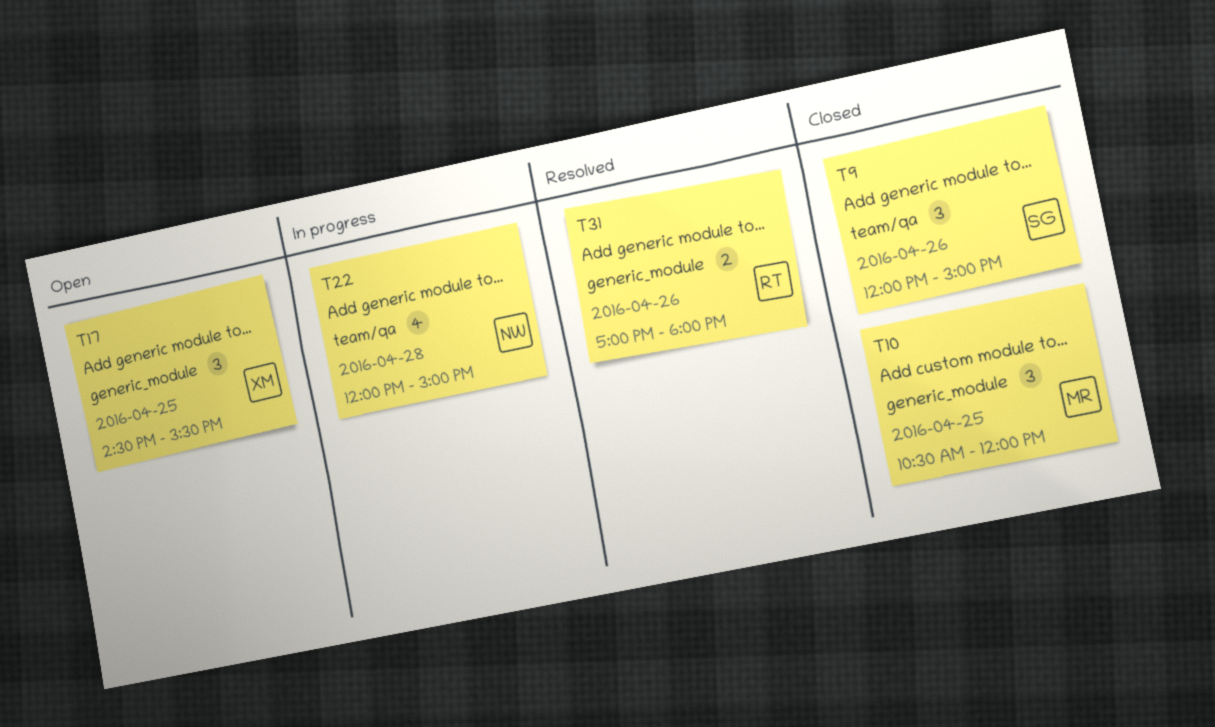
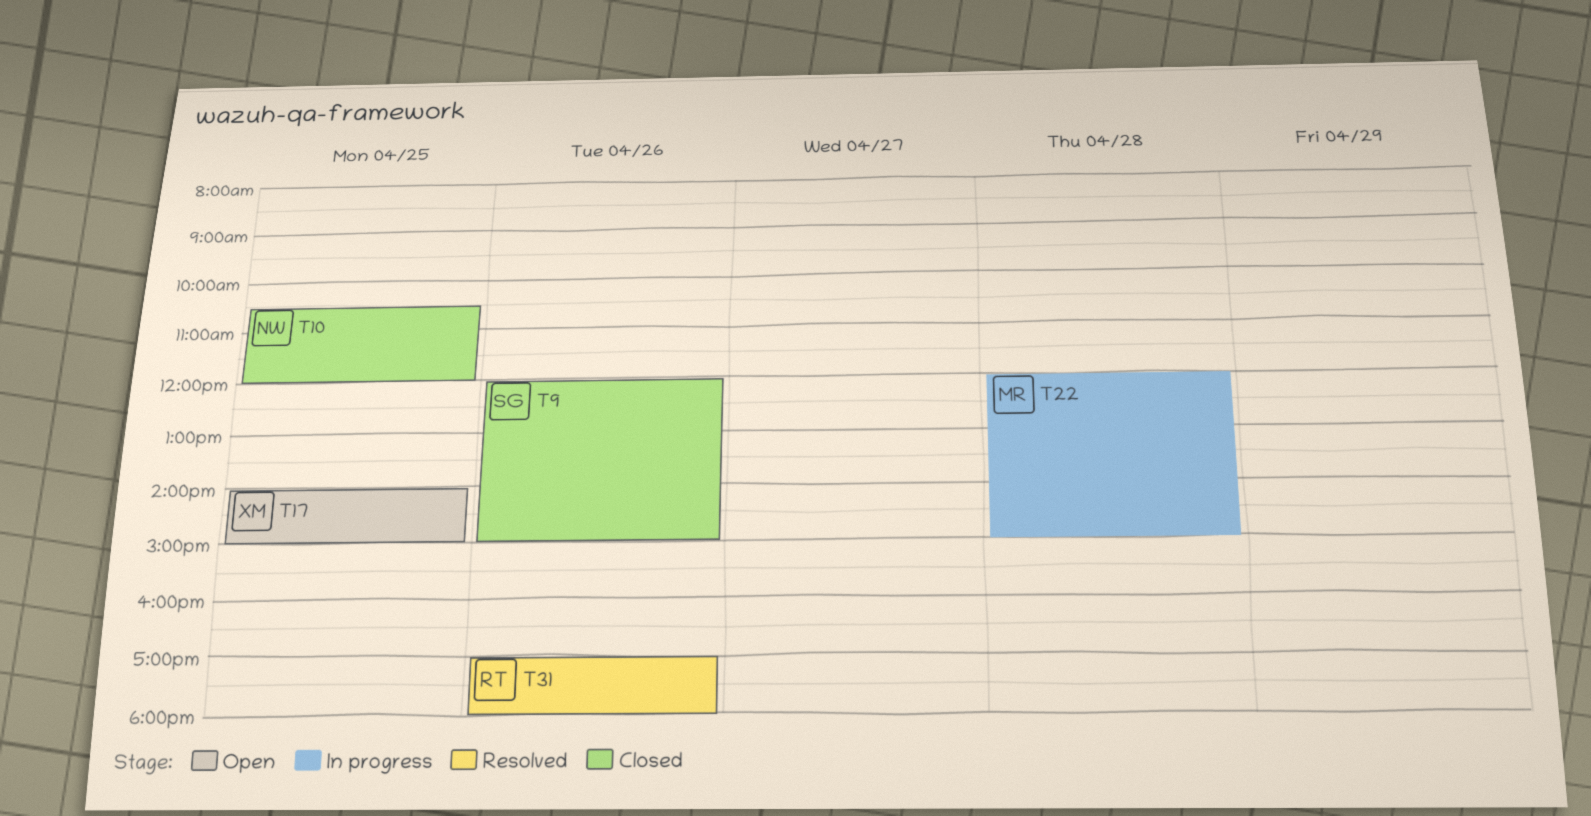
T10, owner: MR -> NW
T17, begins: 14:30 -> 14:00
T17, ends: 15:30 -> 15:00
T22, owner: NW -> MR

